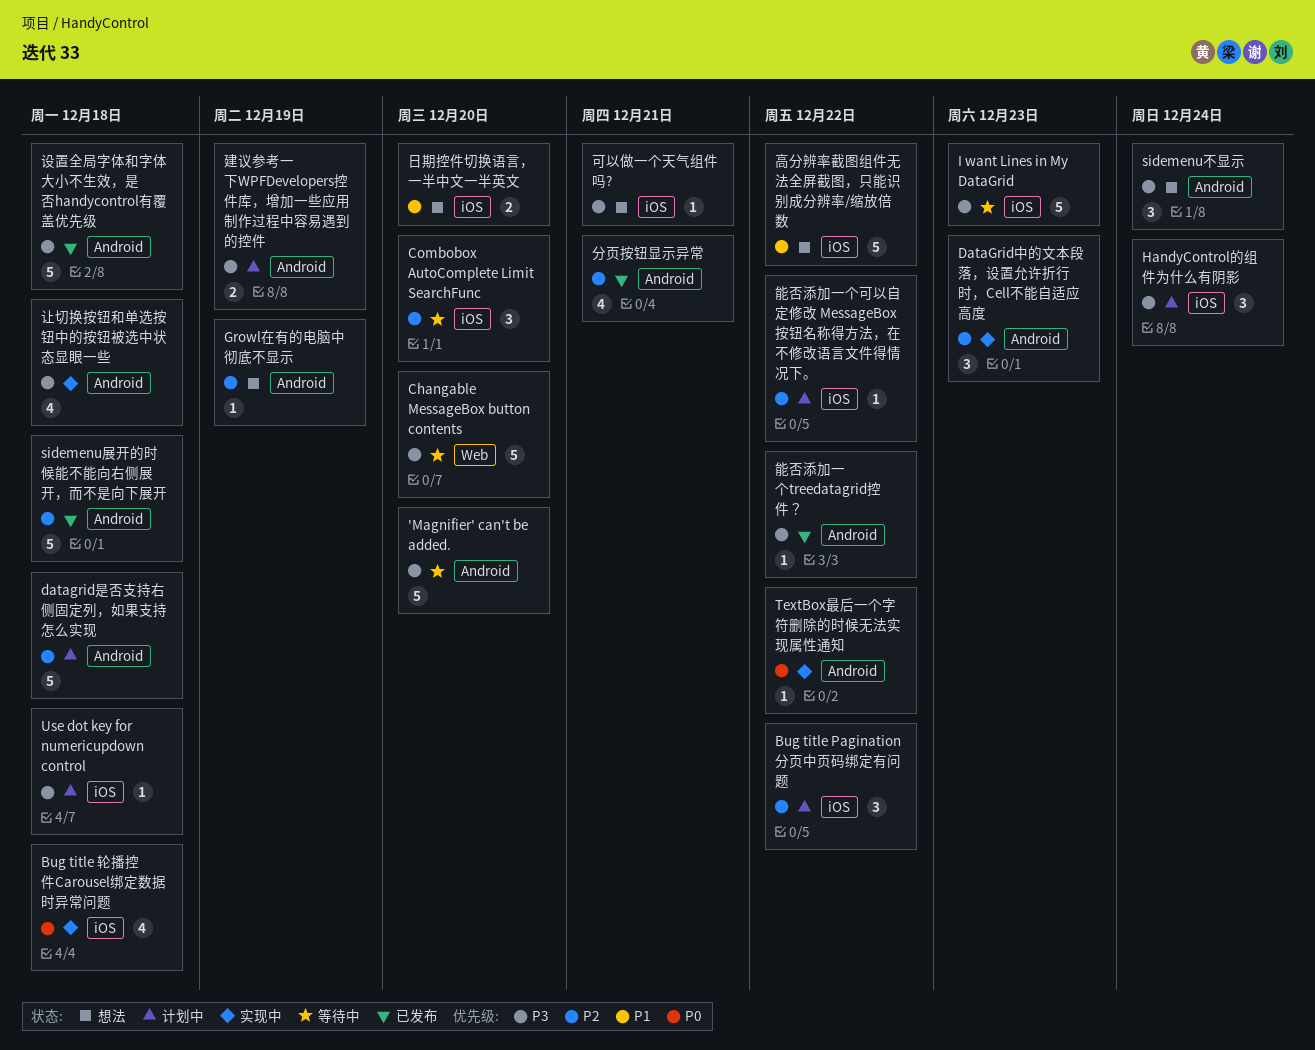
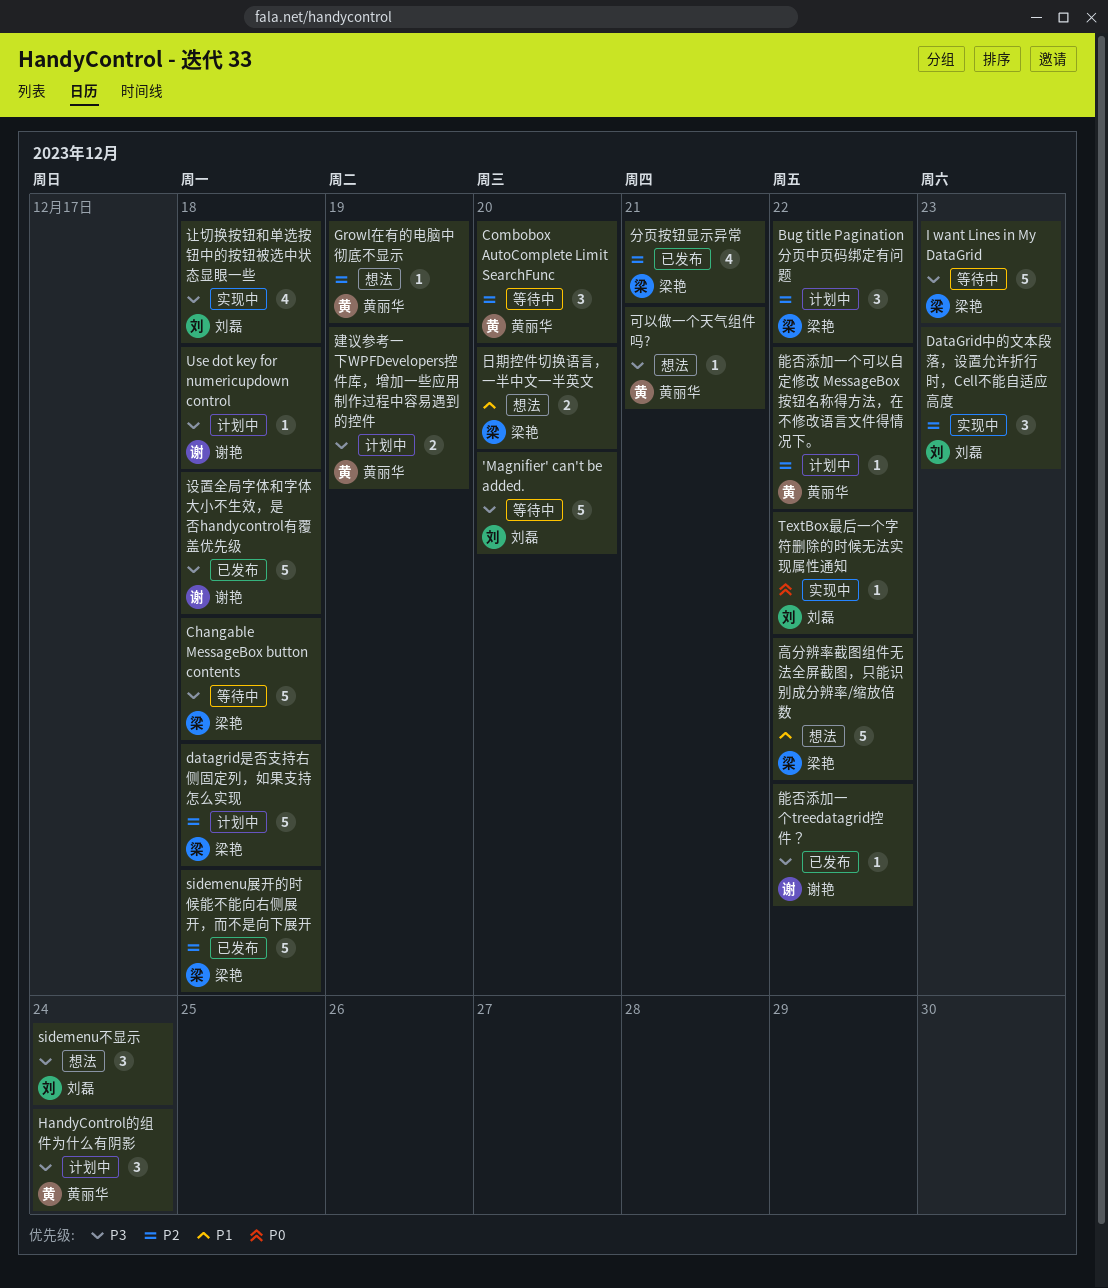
Bug title 轮播控件Carousel绑定数据时异常问题: present -> none
Changable MessageBox button contents, due: Dec 20 -> Dec 18

